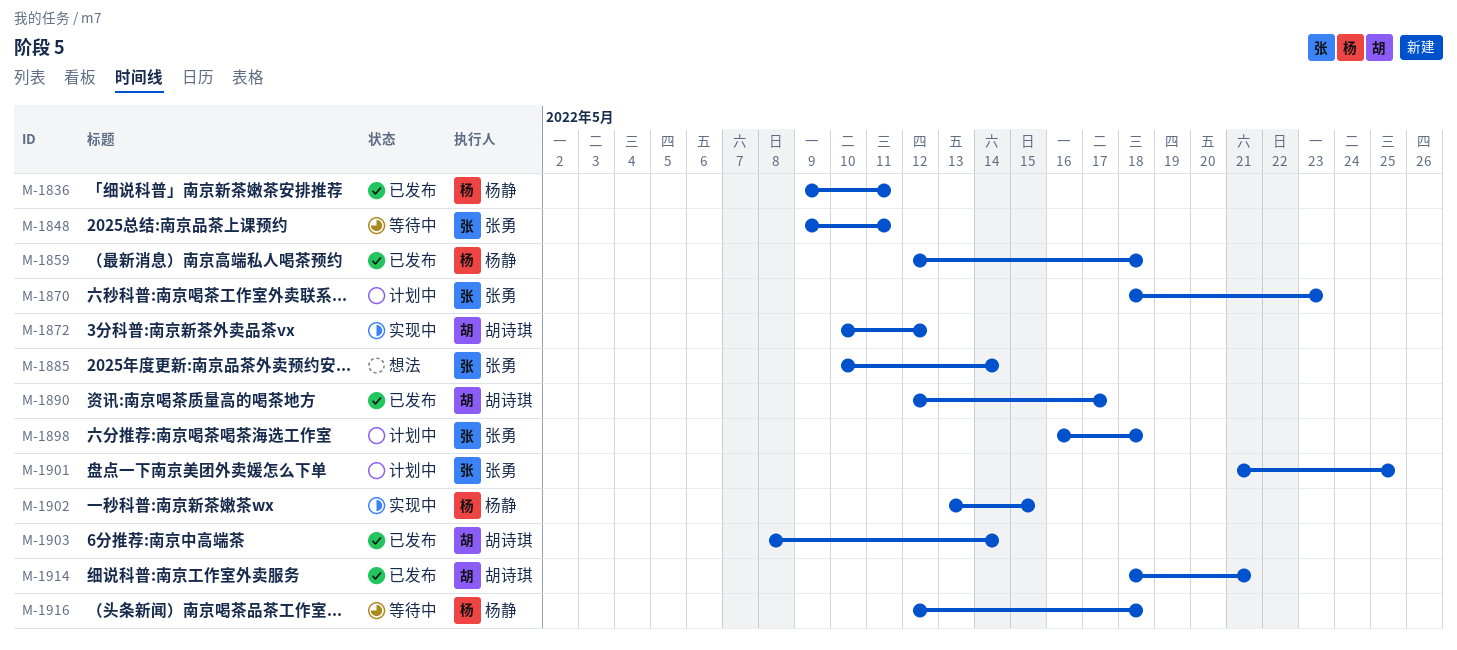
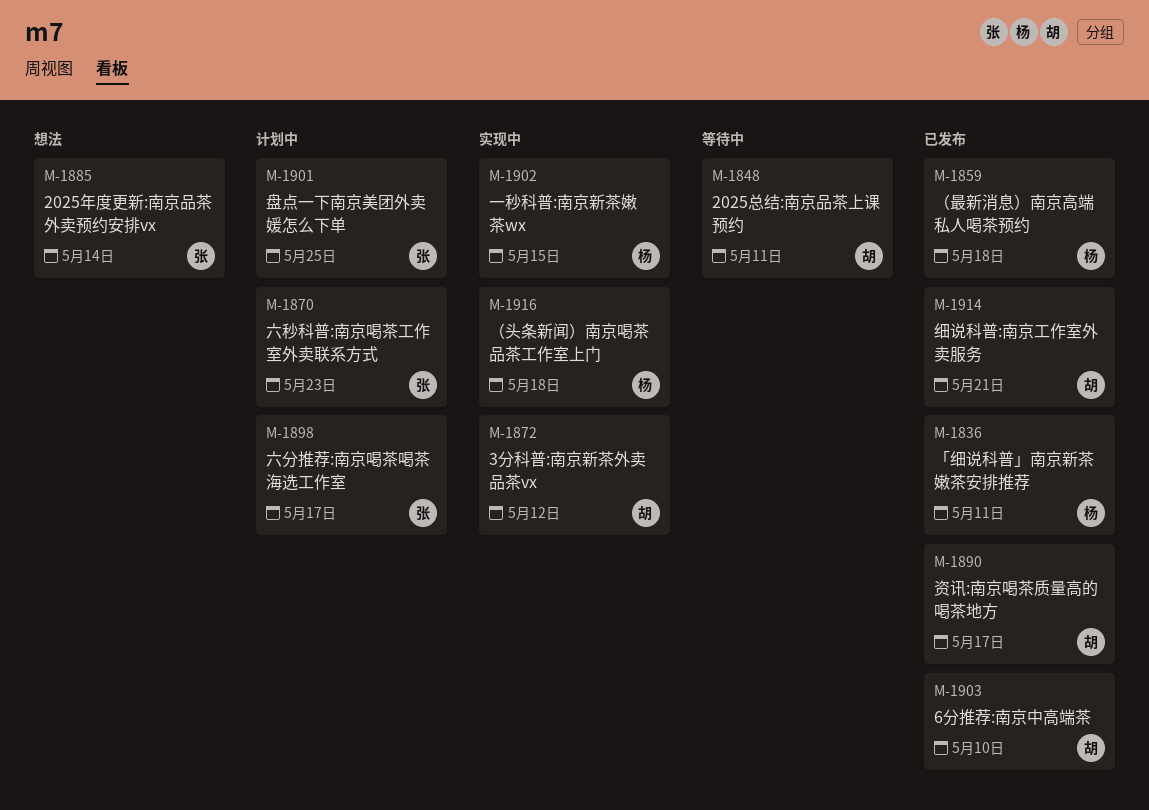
M-1848, owner: 张勇 -> 胡诗琪
M-1898, due: May 18 -> May 17
M-1903, due: May 14 -> May 10
M-1916, status: 等待中 -> 实现中

